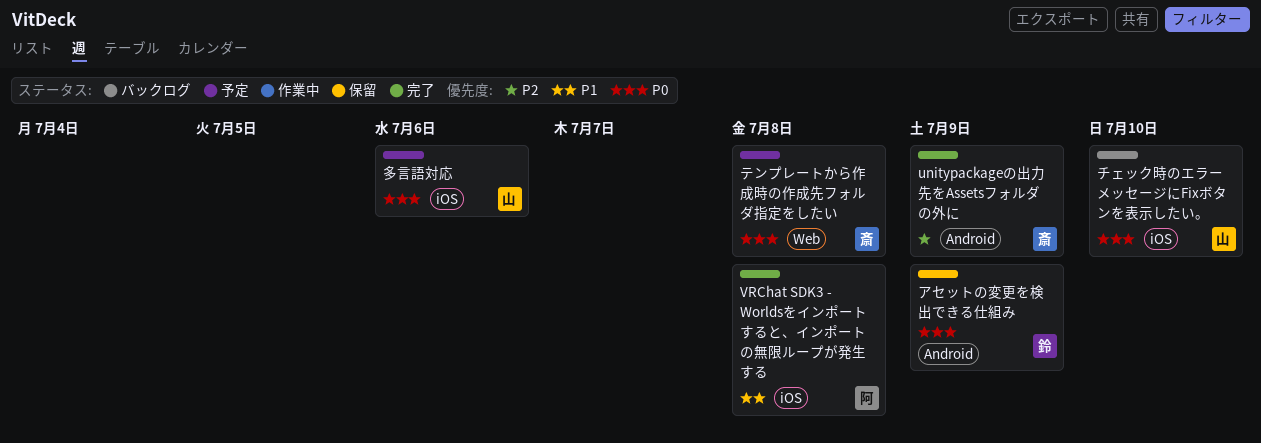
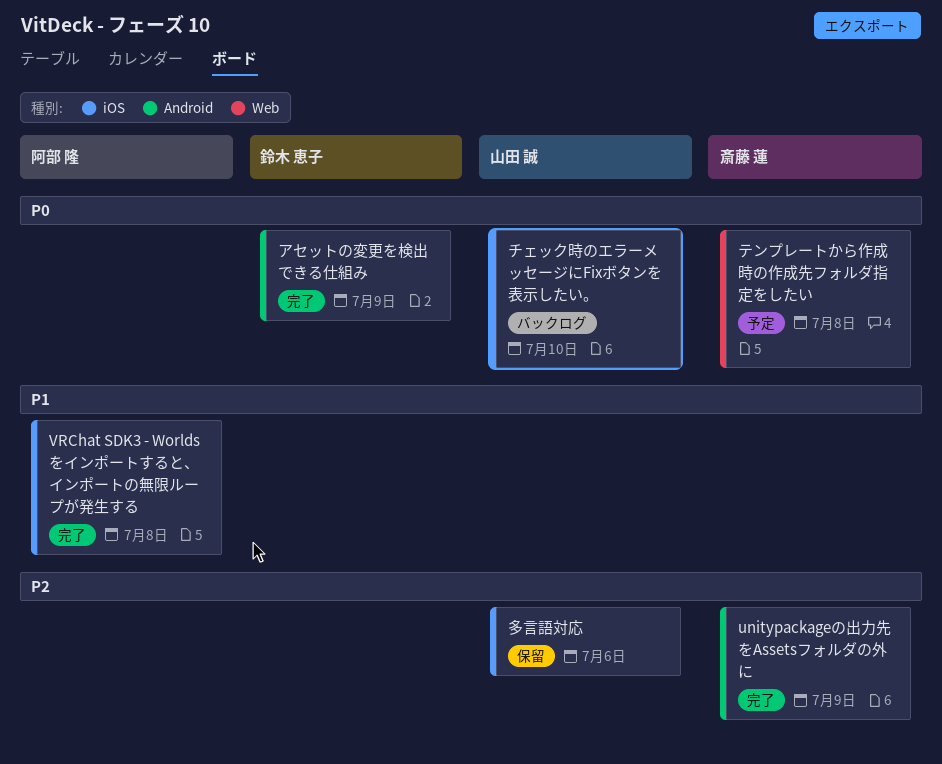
アセットの変更を検出できる仕組み, status: 保留 -> 完了
多言語対応, status: 予定 -> 保留
多言語対応, priority: P0 -> P2

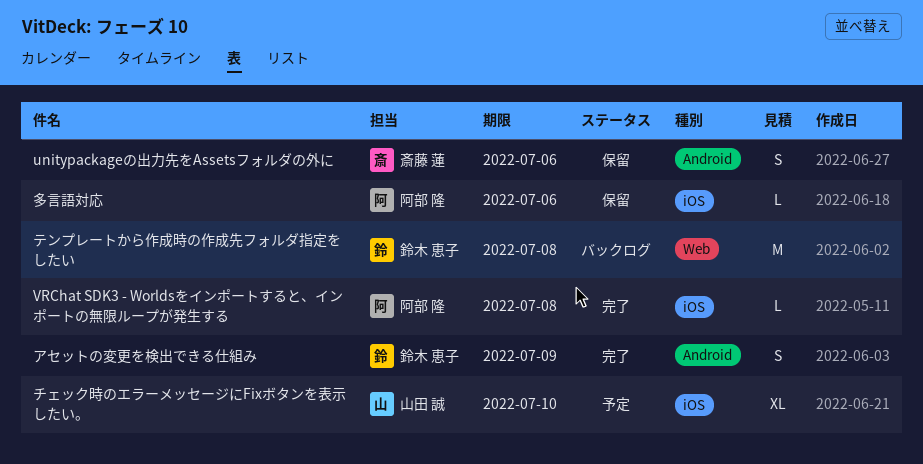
unitypackageの出力先をAssetsフォルダの外に, status: 完了 -> 保留
unitypackageの出力先をAssetsフォルダの外に, due: Jul 9 -> Jul 6
チェック時のエラーメッセージにFixボタンを表示したい。, status: バックログ -> 予定
テンプレートから作成時の作成先フォルダ指定をしたい, status: 予定 -> バックログ
テンプレートから作成時の作成先フォルダ指定をしたい, owner: 斎藤 蓮 -> 鈴木 恵子
多言語対応, owner: 山田 誠 -> 阿部 隆

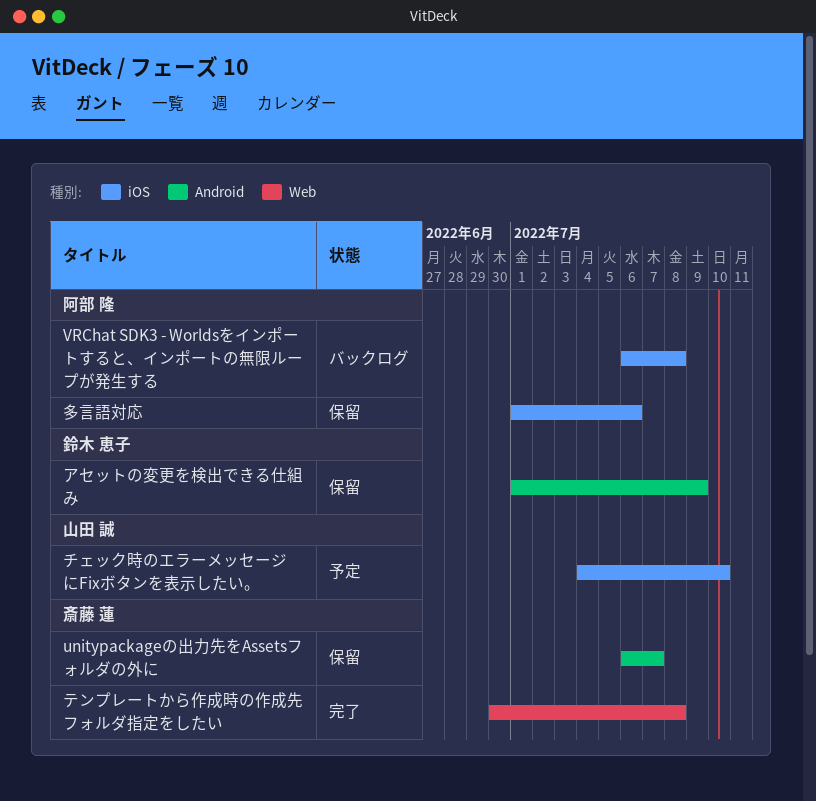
unitypackageの出力先をAssetsフォルダの外に, due: Jul 6 -> Jul 7
VRChat SDK3 - Worldsをインポートすると、インポートの無限ループが発生する, status: 完了 -> バックログ
アセットの変更を検出できる仕組み, status: 完了 -> 保留
テンプレートから作成時の作成先フォルダ指定をしたい, status: バックログ -> 完了
テンプレートから作成時の作成先フォルダ指定をしたい, owner: 鈴木 恵子 -> 斎藤 蓮

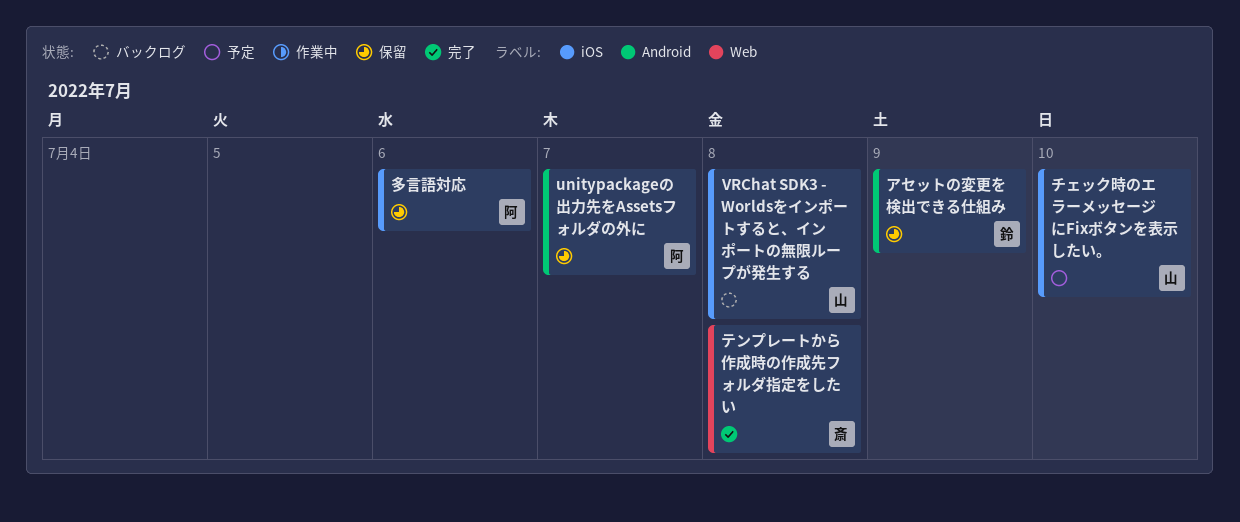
unitypackageの出力先をAssetsフォルダの外に, owner: 斎藤 蓮 -> 阿部 隆
VRChat SDK3 - Worldsをインポートすると、インポートの無限ループが発生する, owner: 阿部 隆 -> 山田 誠

